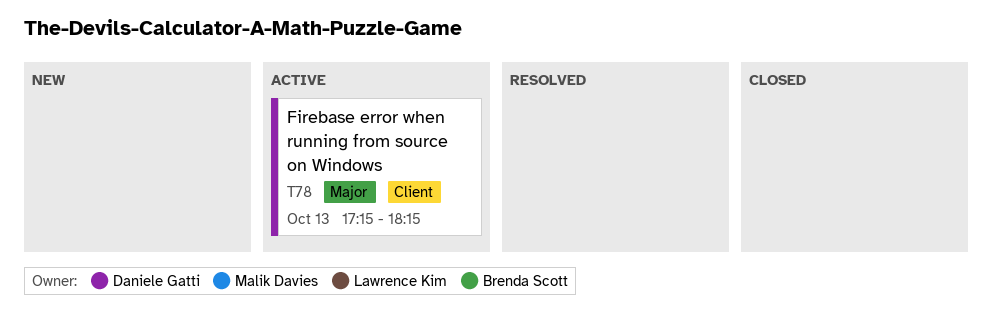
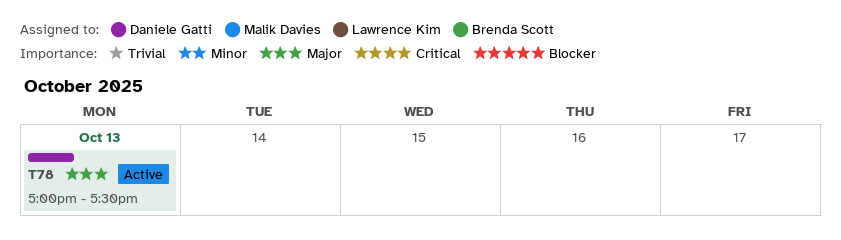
T78, begins: 17:15 -> 17:00
T78, ends: 18:15 -> 17:30

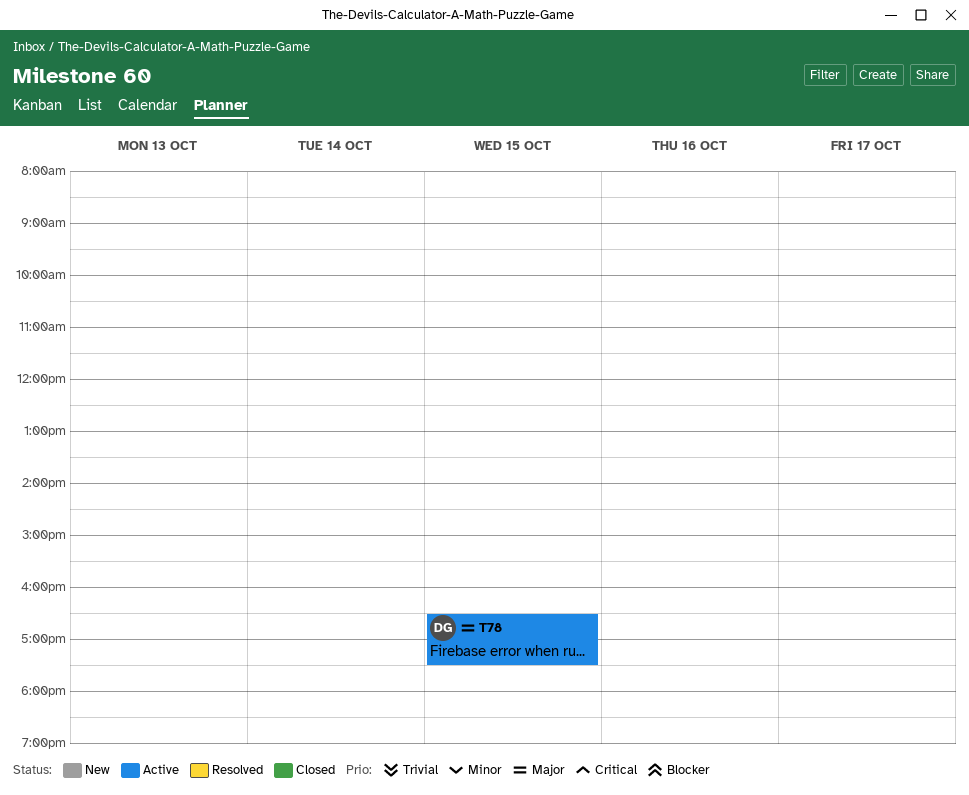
T78, day: Oct 13 -> Oct 15
T78, begins: 17:00 -> 16:30

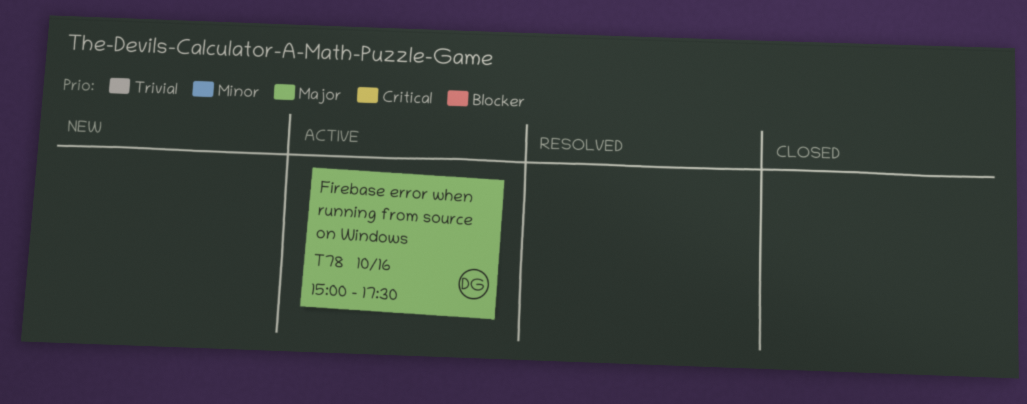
T78, day: Oct 15 -> Oct 16
T78, begins: 16:30 -> 15:00

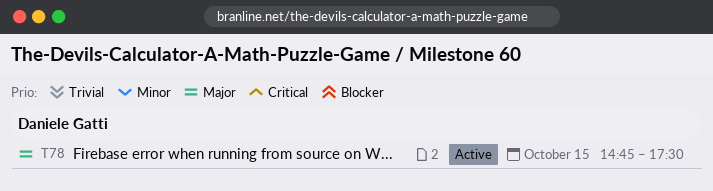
T78, day: Oct 16 -> Oct 15
T78, begins: 15:00 -> 14:45

